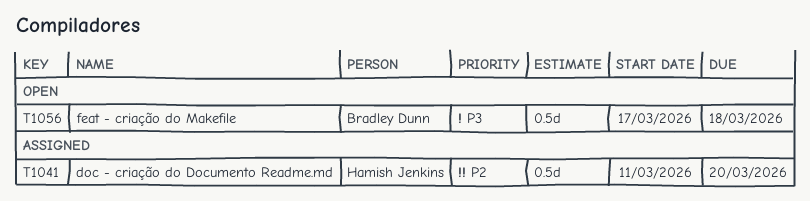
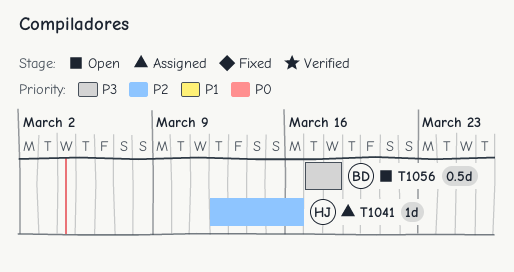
T1041, estimate: 0.5d -> 1d
T1041, start: Mar 11 -> Mar 12
T1041, due: Mar 20 -> Mar 16

